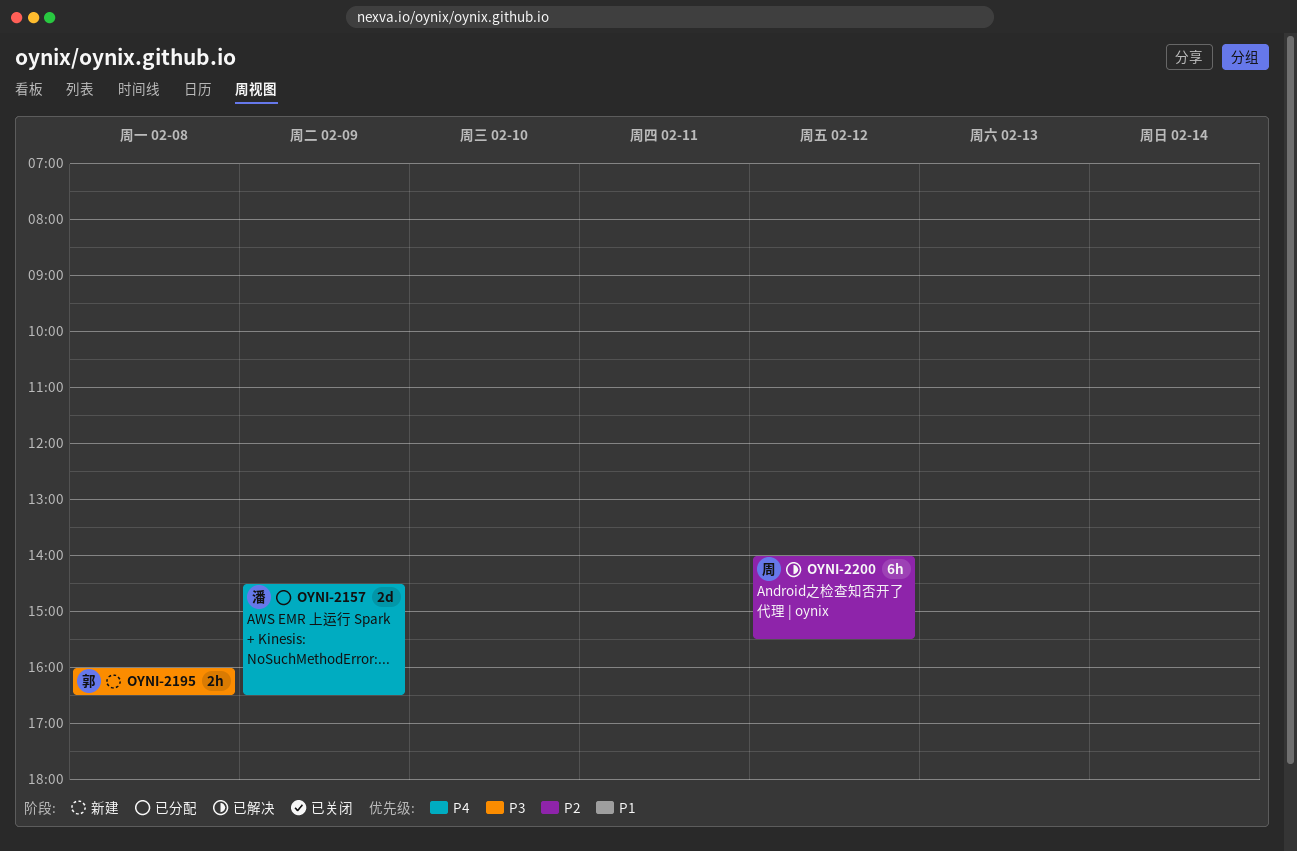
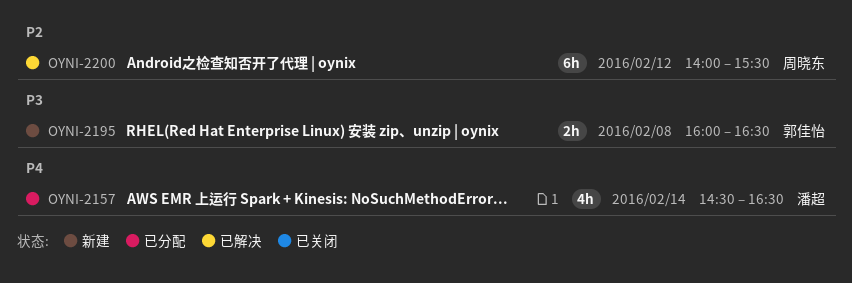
OYNI-2157, estimate: 2d -> 4h
OYNI-2157, day: Feb 9 -> Feb 14

